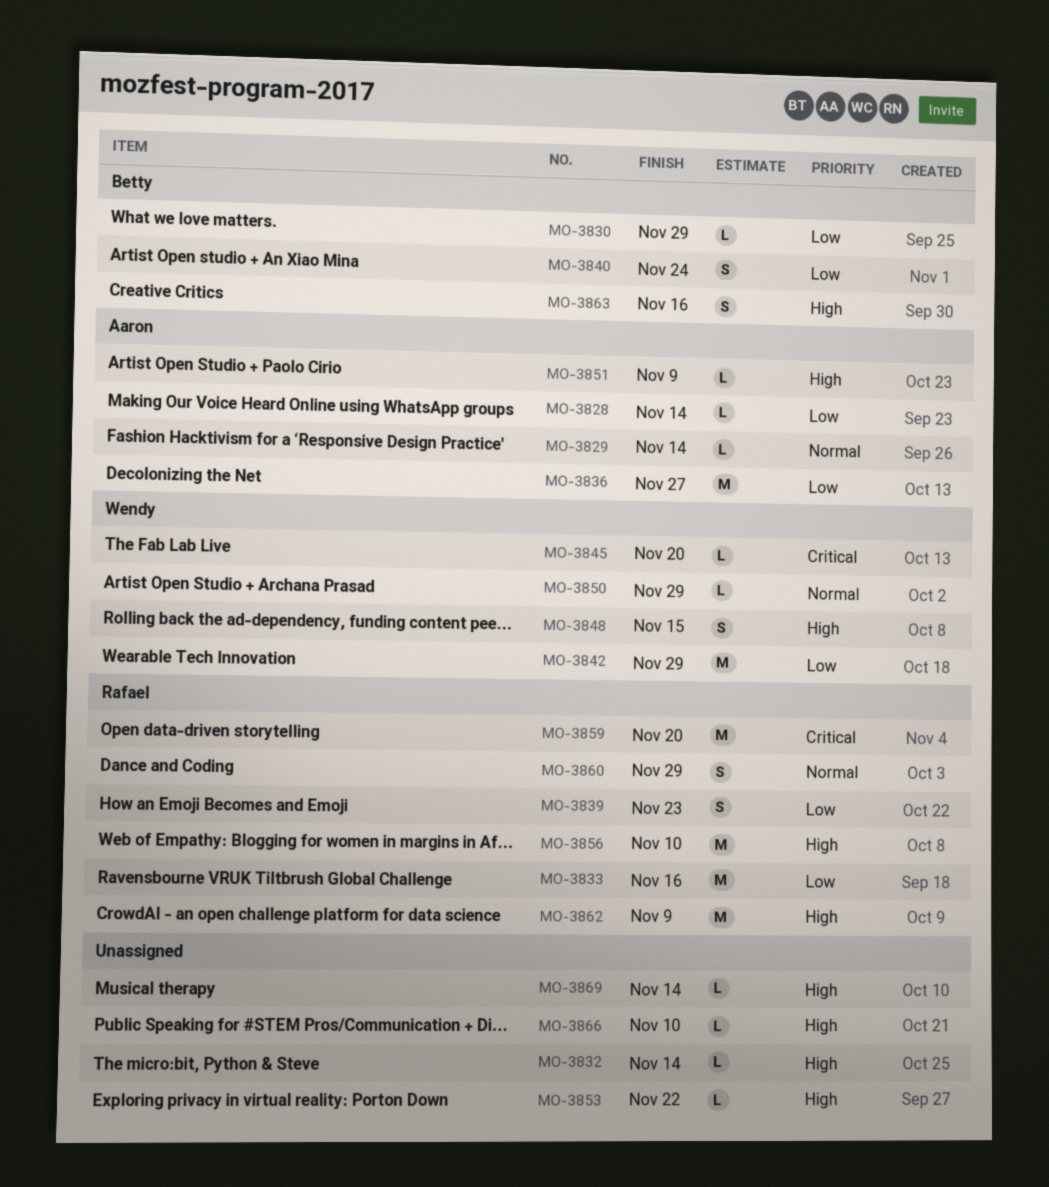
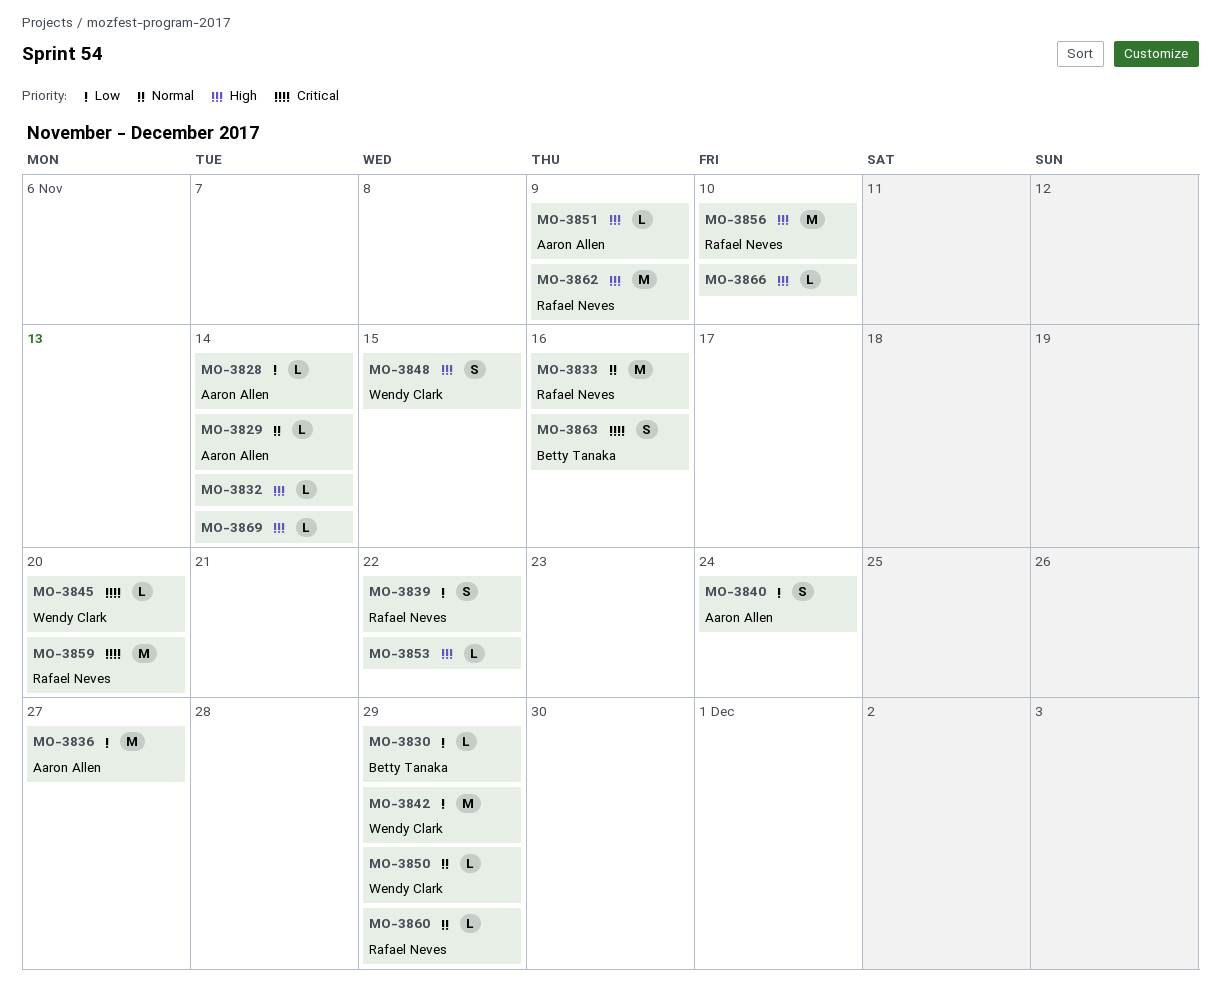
MO-3833, priority: Low -> Normal
MO-3839, due: Nov 23 -> Nov 22
MO-3840, owner: Betty Tanaka -> Aaron Allen
MO-3860, estimate: S -> L
MO-3863, priority: High -> Critical

